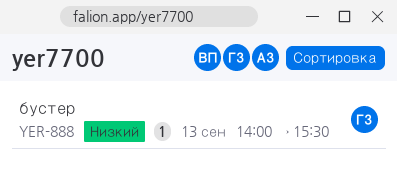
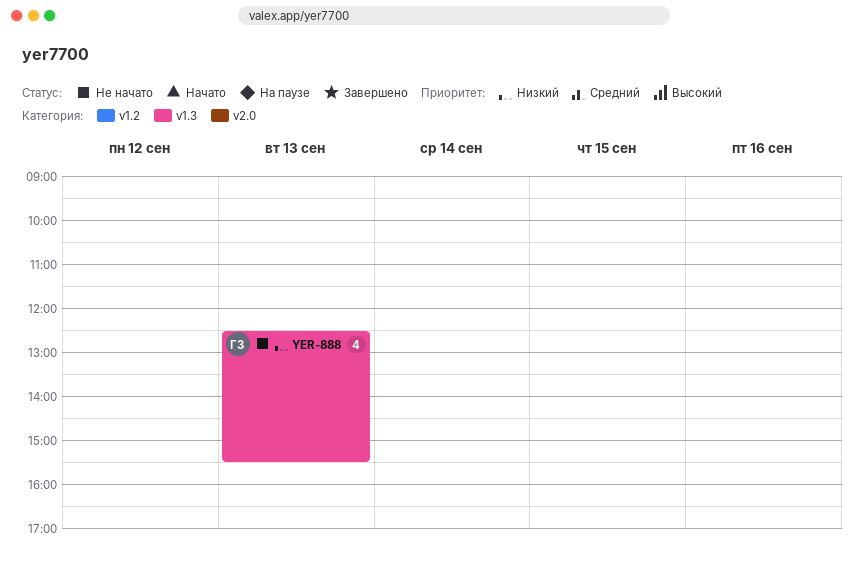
YER-888, estimate: 1 -> 4
YER-888, begins: 14:00 -> 12:30

